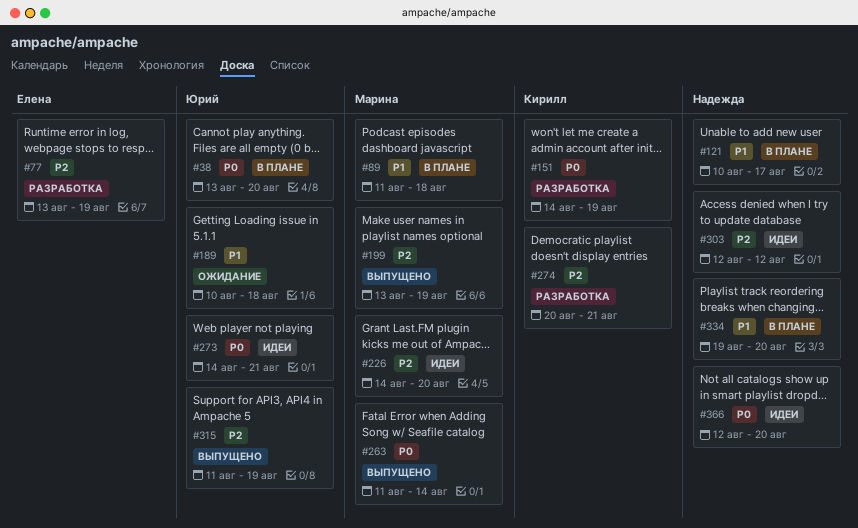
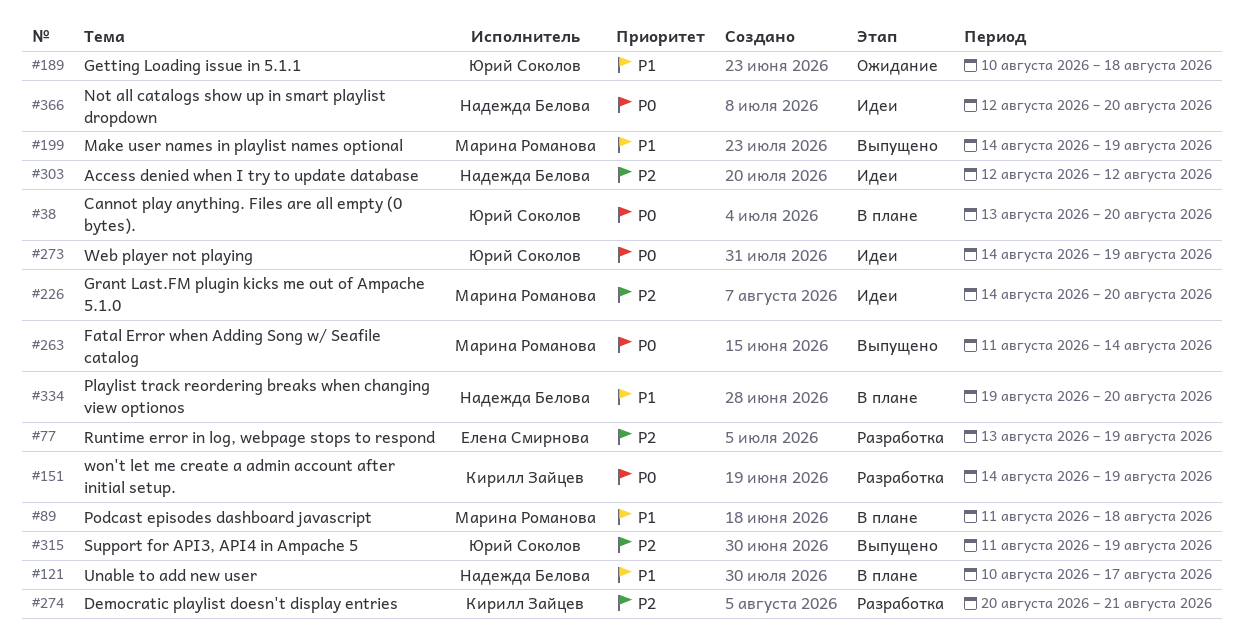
#199, priority: P2 -> P1
#199, start: Aug 13 -> Aug 14
#273, due: Aug 21 -> Aug 19

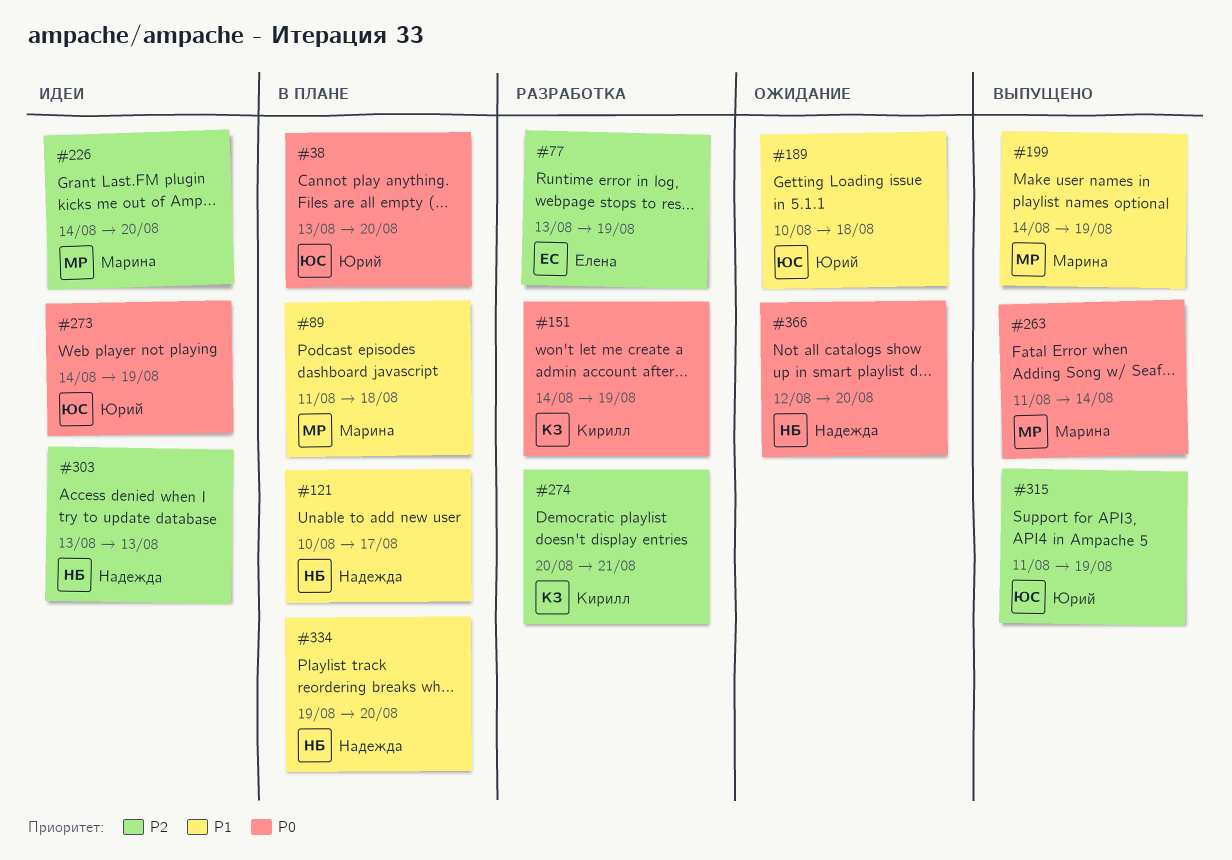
#303, start: Aug 12 -> Aug 13
#303, due: Aug 12 -> Aug 13
#366, status: Идеи -> Ожидание

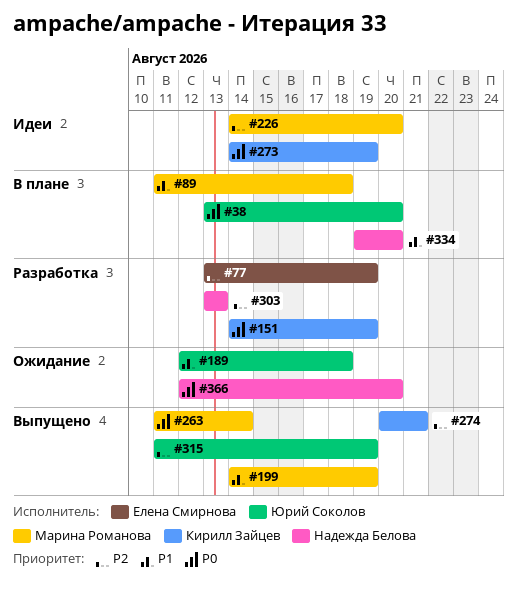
#121: present -> none
#189, start: Aug 10 -> Aug 12
#273, owner: Юрий Соколов -> Кирилл Зайцев
#274, status: Разработка -> Выпущено
#303, status: Идеи -> Разработка

